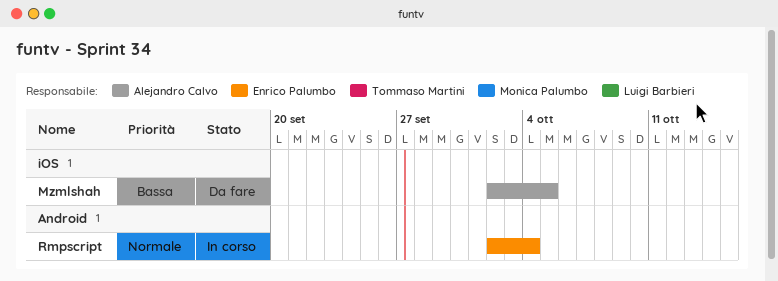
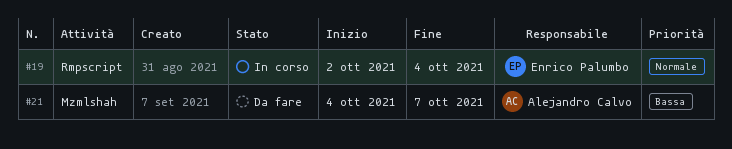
Mzmlshah, start: Oct 2 -> Oct 4
Mzmlshah, due: Oct 5 -> Oct 7

